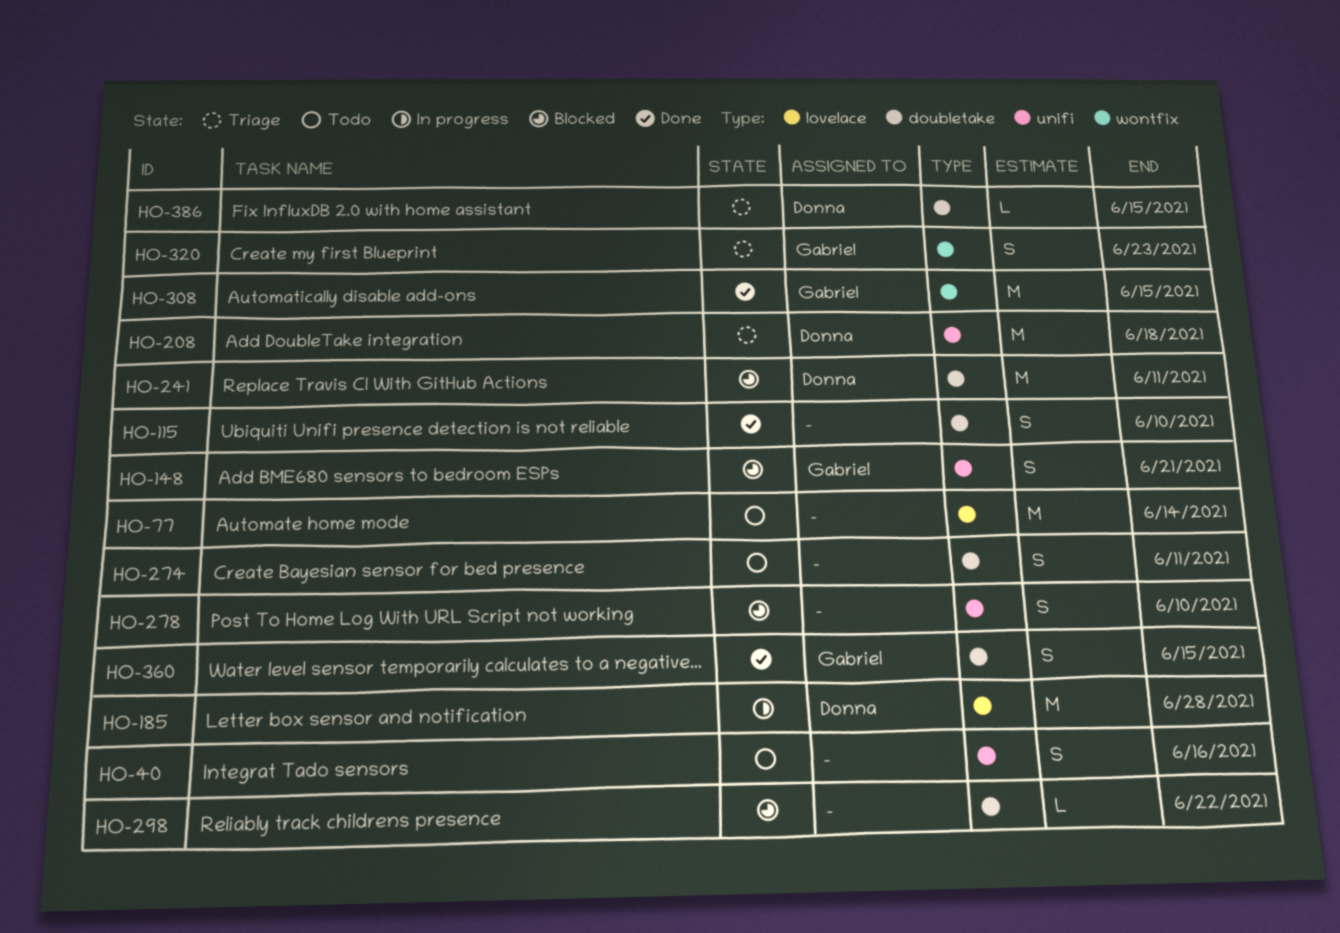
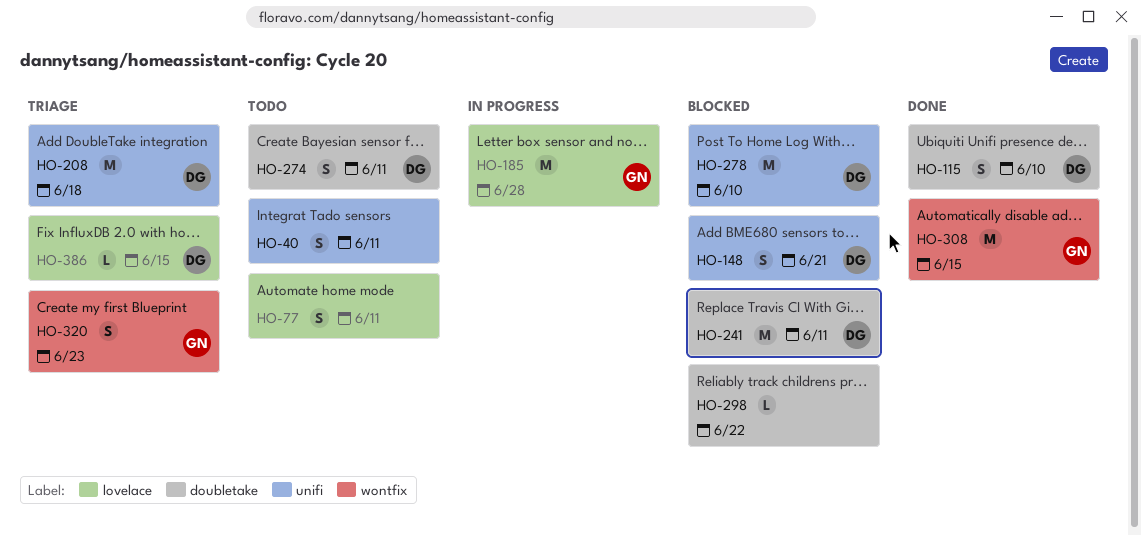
HO-40, due: Jun 16 -> Jun 11
HO-77, estimate: M -> S
HO-77, due: Jun 14 -> Jun 11
HO-115, owner: none -> Donna
HO-148, owner: Gabriel -> Donna
HO-185, owner: Donna -> Gabriel
HO-274, owner: none -> Donna
HO-278, owner: none -> Donna
HO-278, estimate: S -> M
HO-360: present -> none
HO-386, label: doubletake -> lovelace

